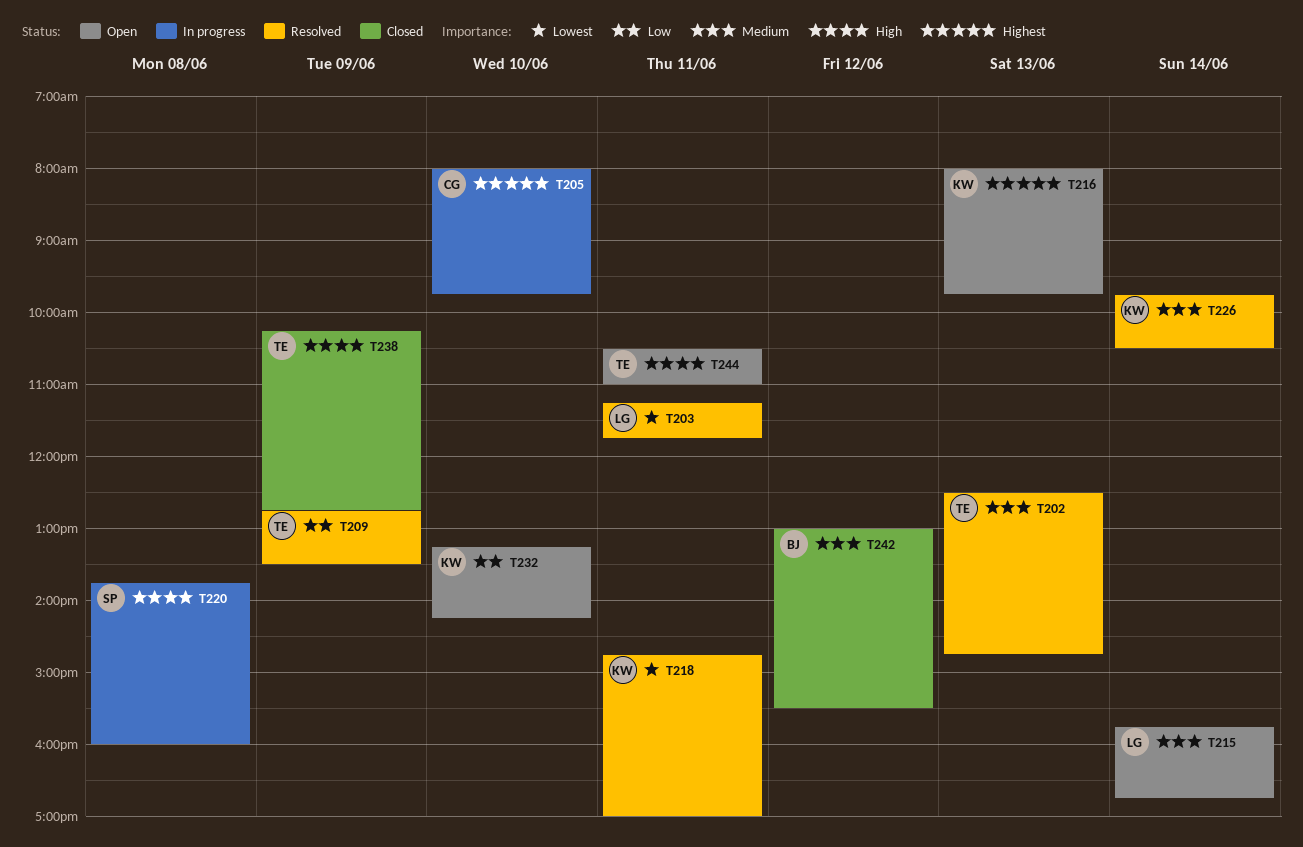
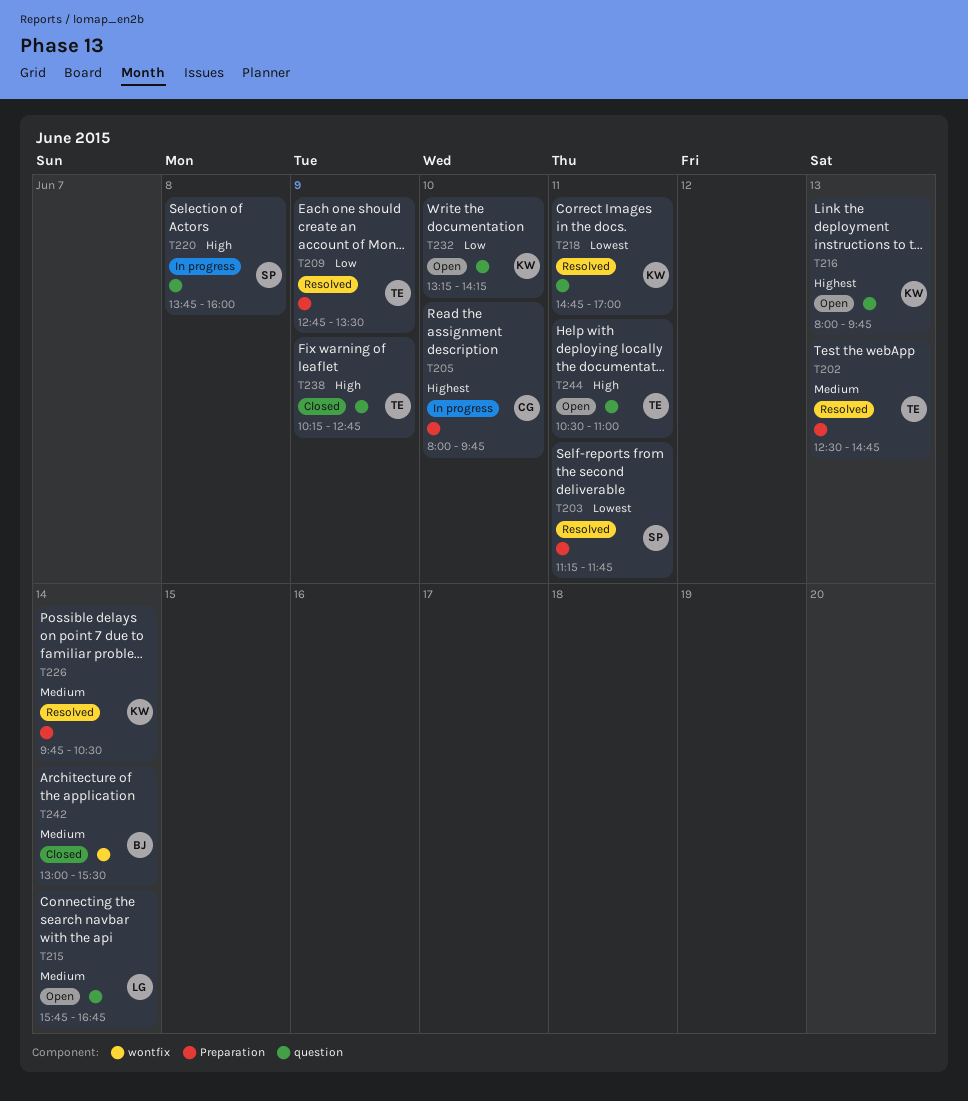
T203, owner: LG -> SP
T242, day: Jun 12 -> Jun 14

